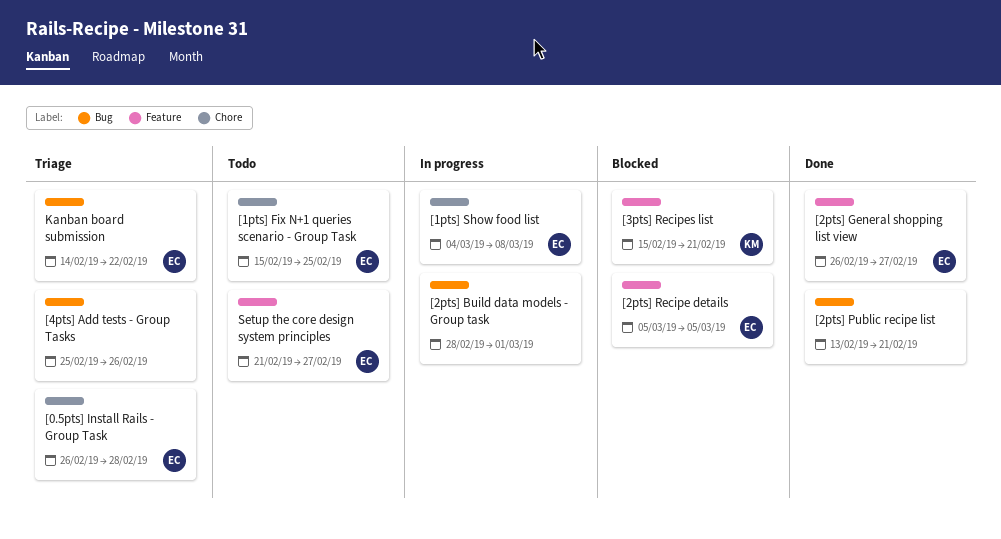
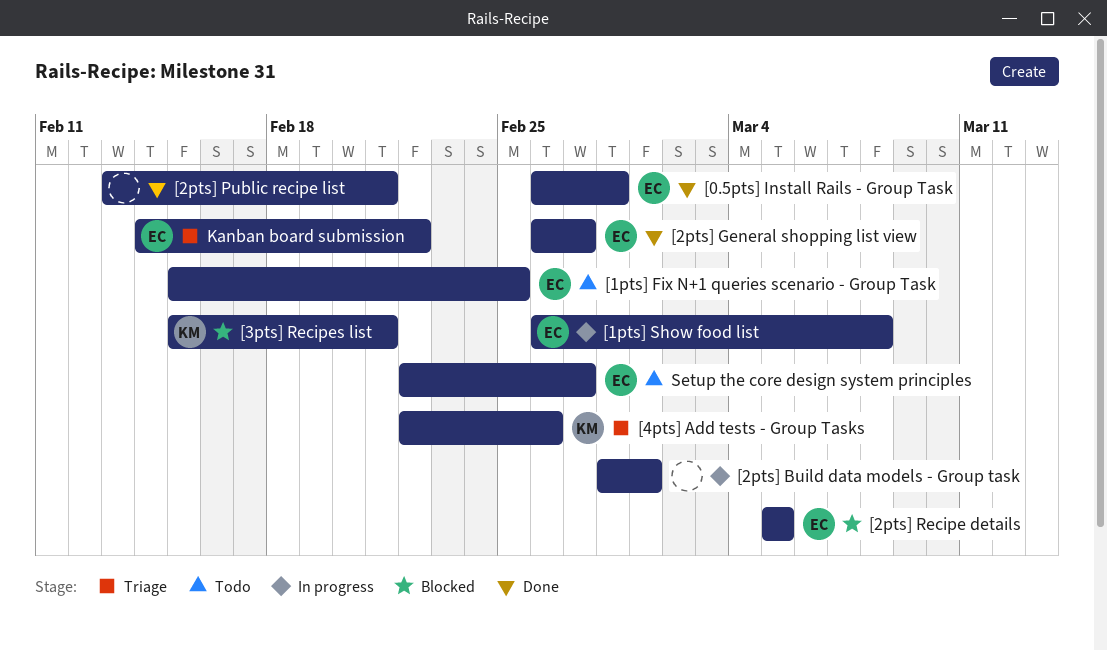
[0.5pts] Install Rails - Group Task, status: Triage -> Done
[1pts] Show food list, start: Mar 4 -> Feb 26
[4pts] Add tests - Group Tasks, owner: none -> KM
[4pts] Add tests - Group Tasks, start: Feb 25 -> Feb 22
Setup the core design system principles, start: Feb 21 -> Feb 22

